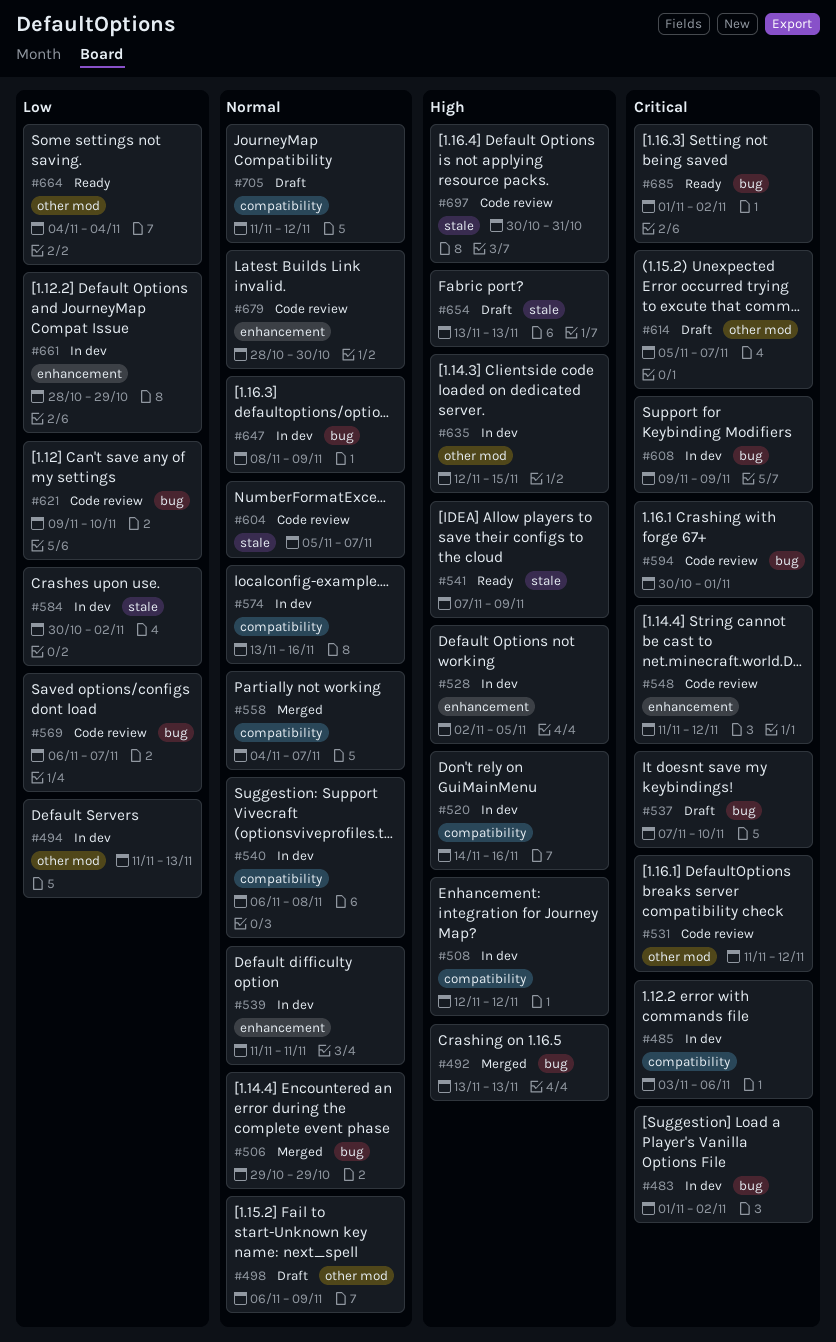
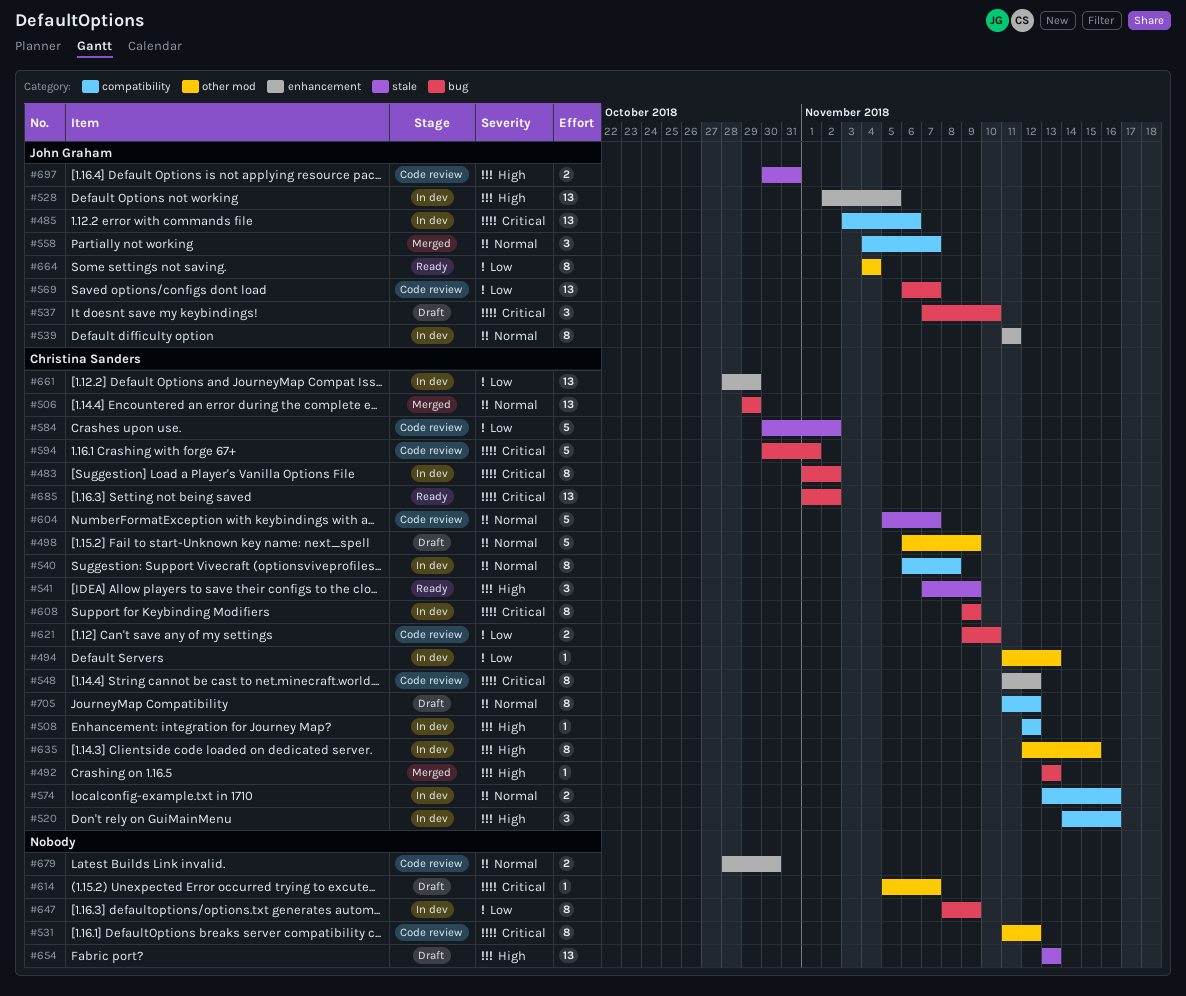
#584, status: In dev -> Code review
#647, priority: Normal -> Low

